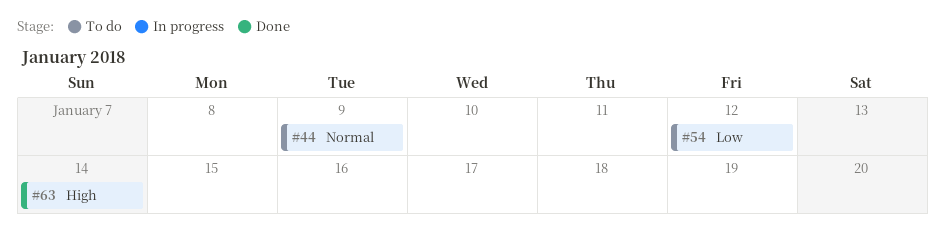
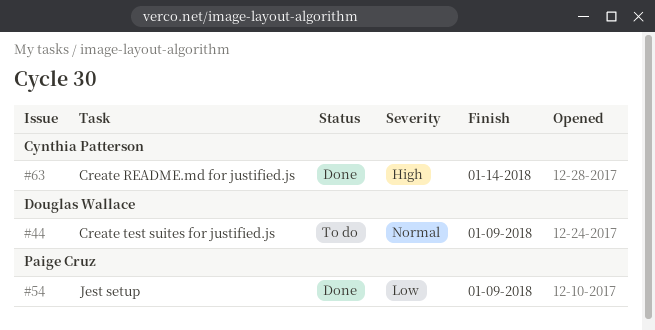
#54, status: To do -> Done
#54, due: Jan 12 -> Jan 9

